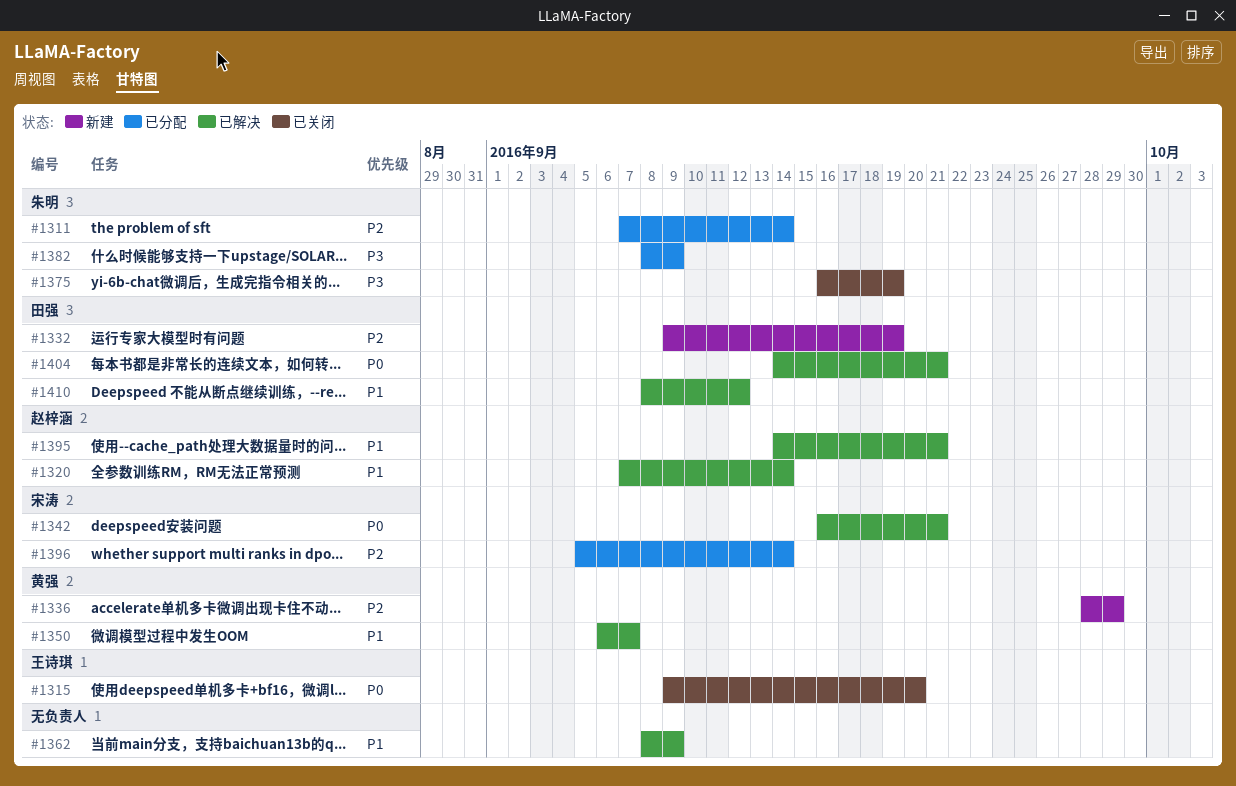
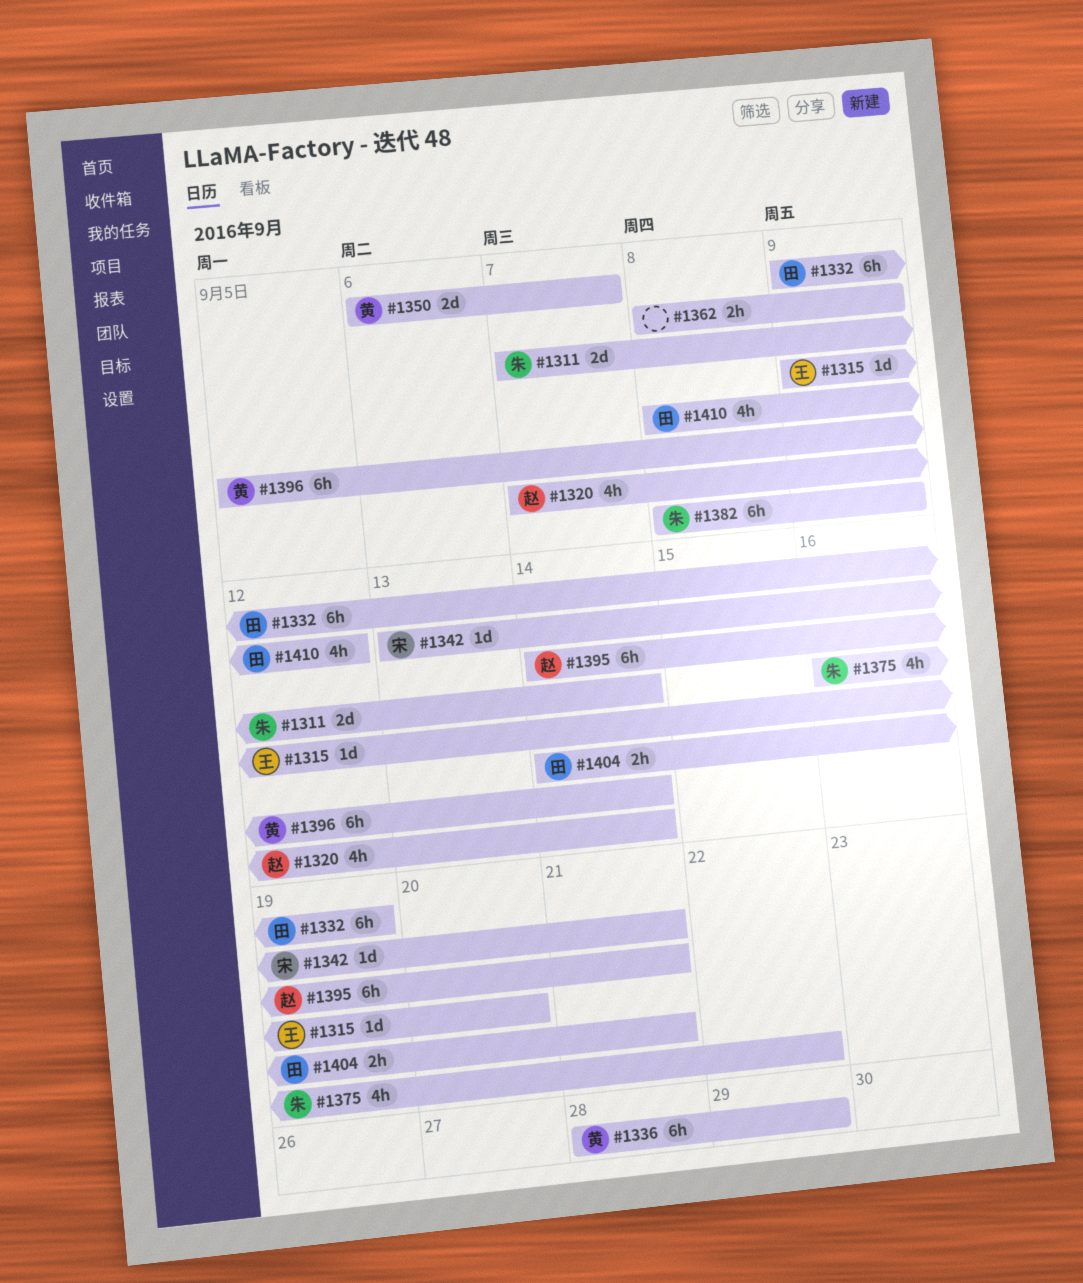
#1342, start: Sep 16 -> Sep 13
#1375, due: Sep 19 -> Sep 22
#1396, owner: 宋涛 -> 黄强

